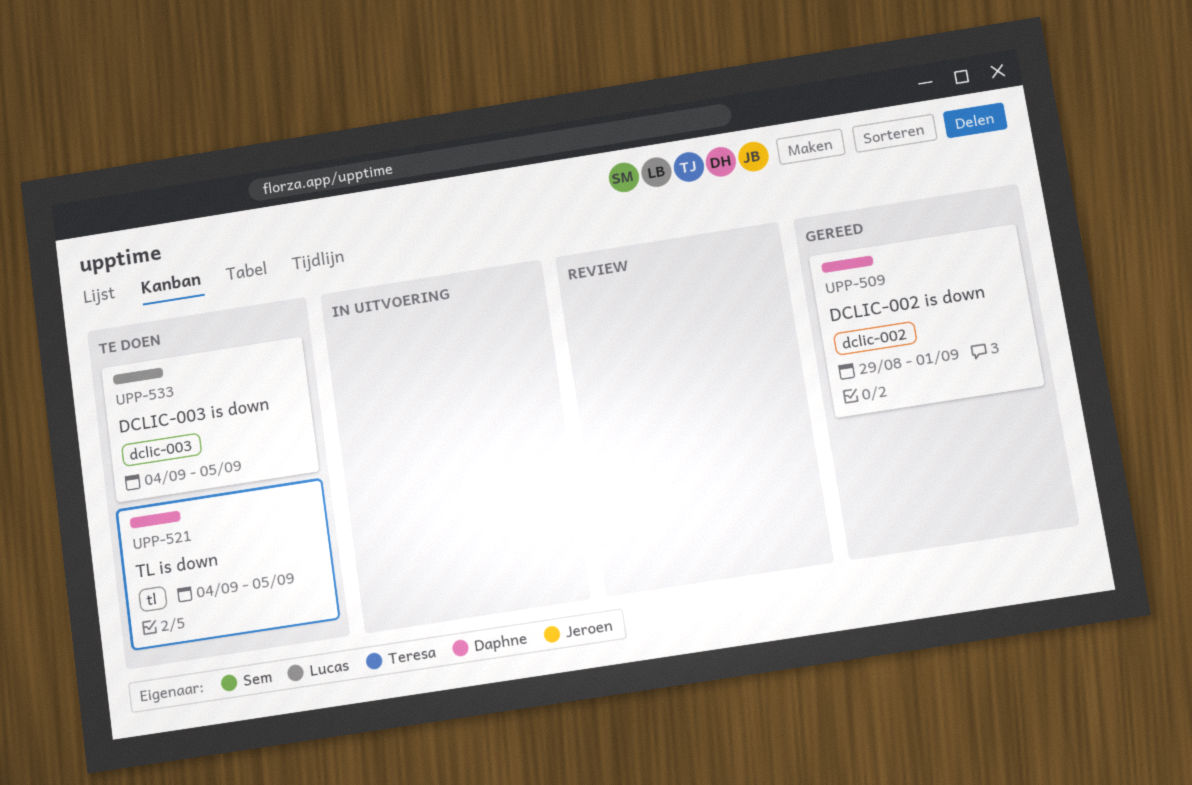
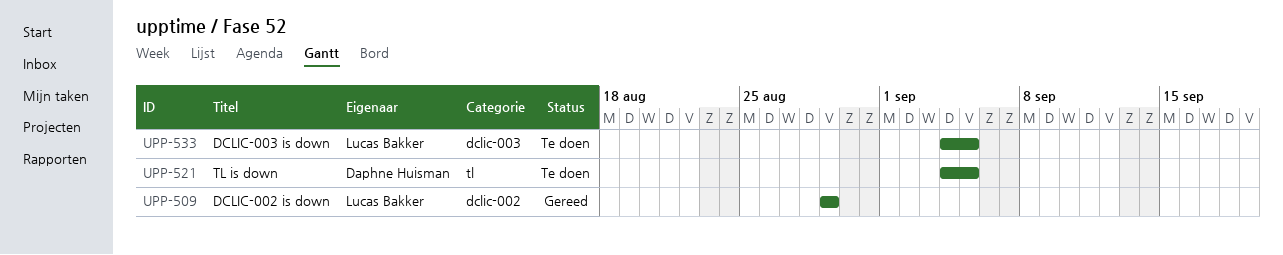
UPP-509, owner: Daphne Huisman -> Lucas Bakker
UPP-509, due: Sep 1 -> Aug 29

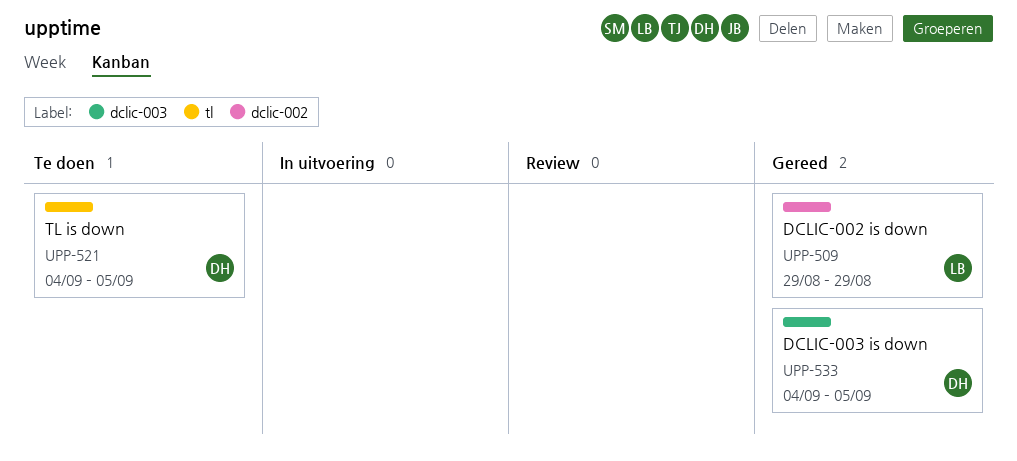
UPP-533, status: Te doen -> Gereed
UPP-533, owner: Lucas Bakker -> Daphne Huisman

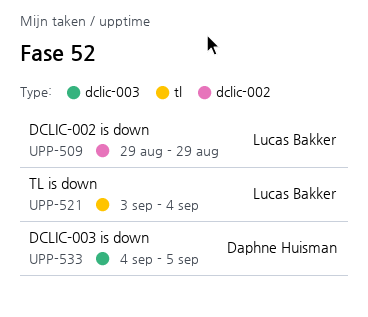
UPP-521, owner: Daphne Huisman -> Lucas Bakker
UPP-521, start: Sep 4 -> Sep 3
UPP-521, due: Sep 5 -> Sep 4

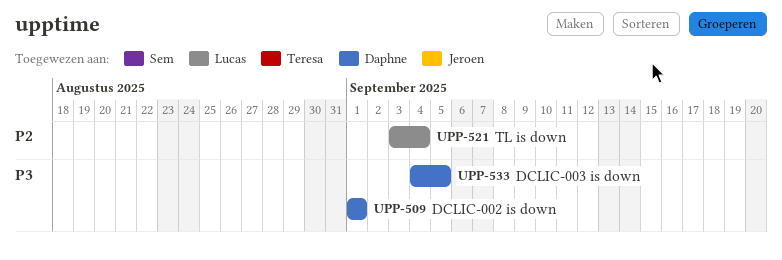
UPP-509, owner: Lucas Bakker -> Daphne Huisman
UPP-509, start: Aug 29 -> Sep 1
UPP-509, due: Aug 29 -> Sep 1

